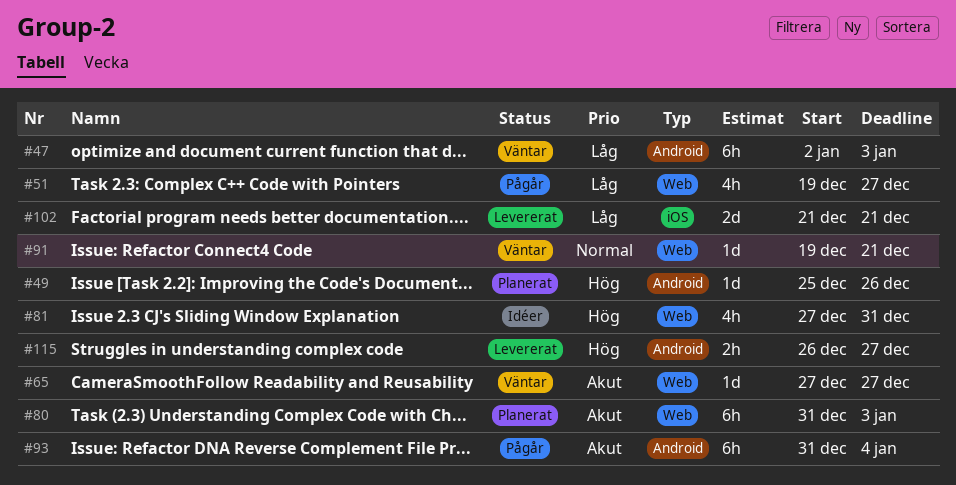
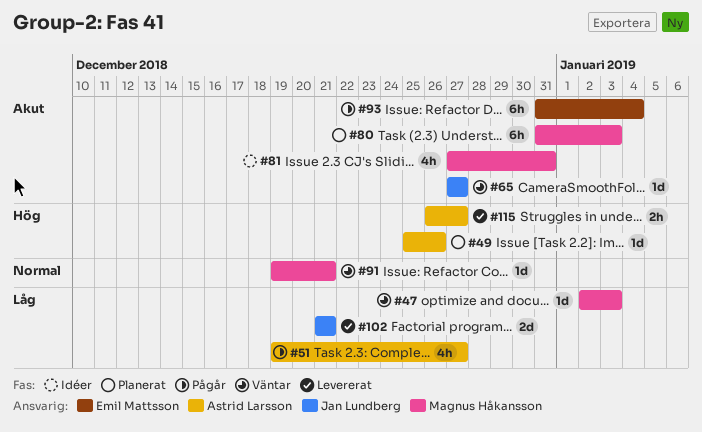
#47, estimate: 6h -> 1d
#81, priority: Hög -> Akut

